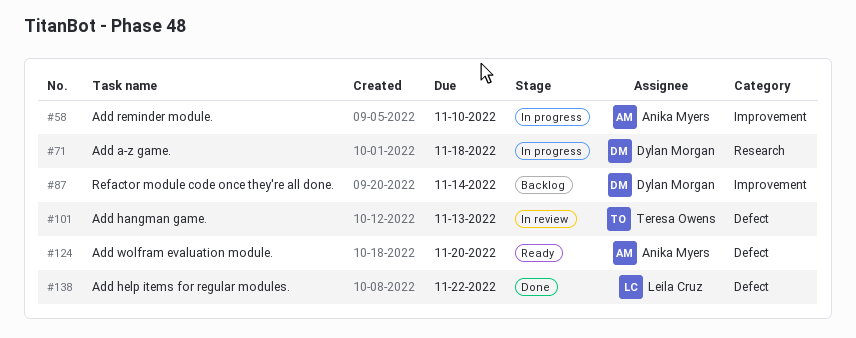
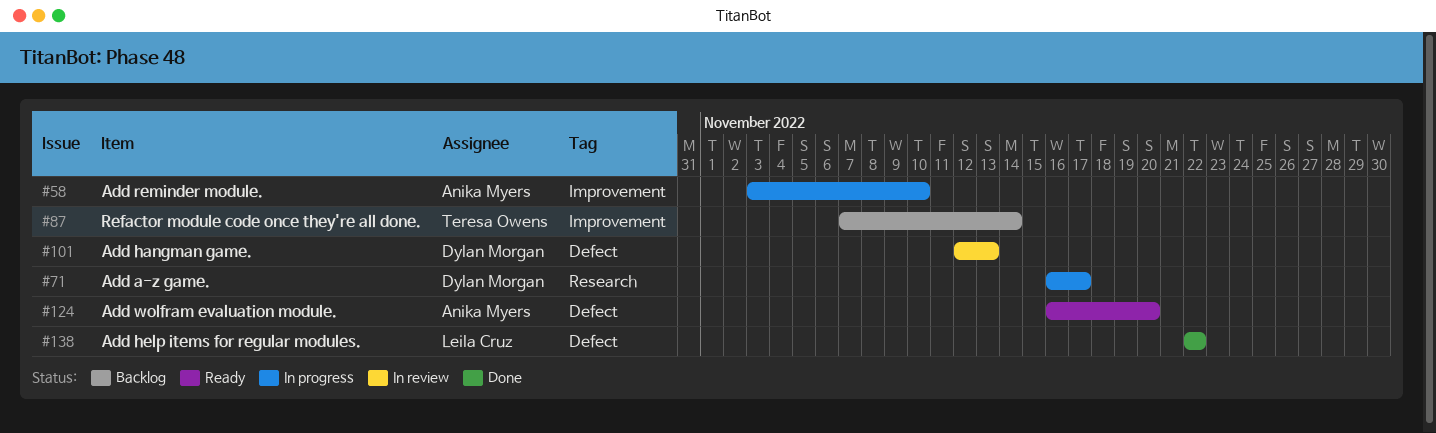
#71, due: Nov 18 -> Nov 17
#87, owner: Dylan Morgan -> Teresa Owens
#101, owner: Teresa Owens -> Dylan Morgan

